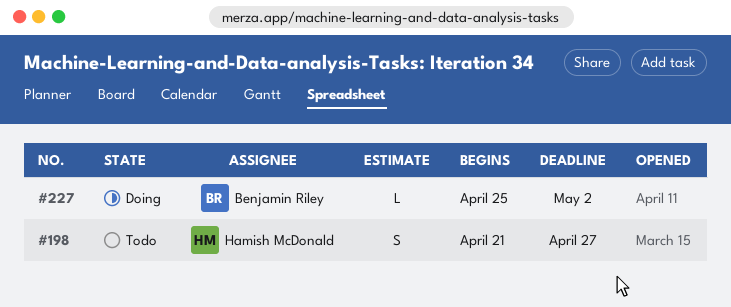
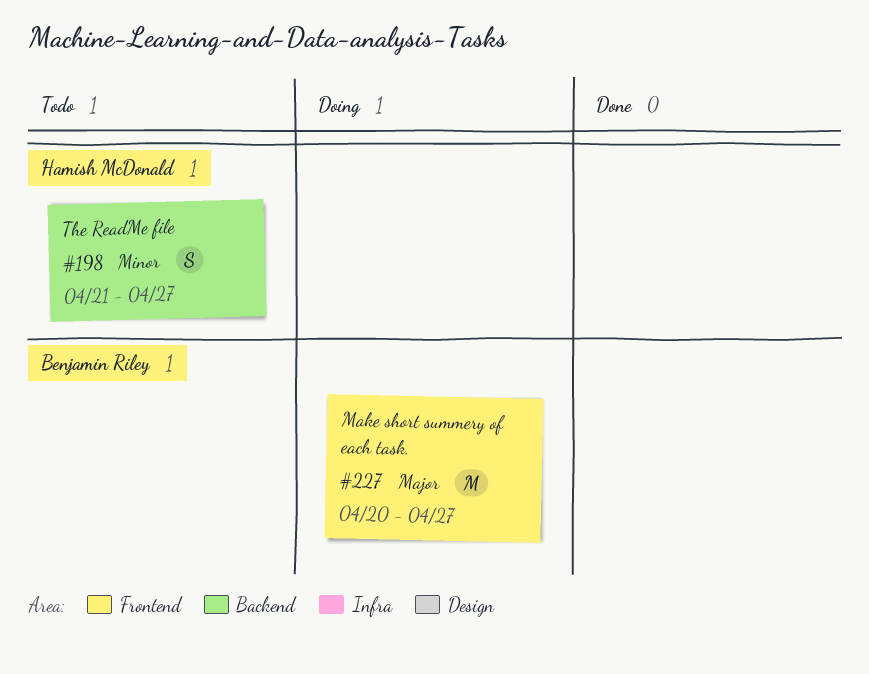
#227, estimate: L -> M
#227, start: Apr 25 -> Apr 20
#227, due: May 2 -> Apr 27

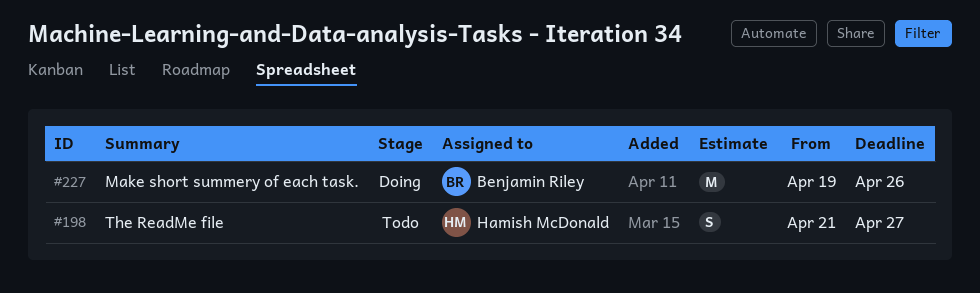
#227, start: Apr 20 -> Apr 19
#227, due: Apr 27 -> Apr 26

